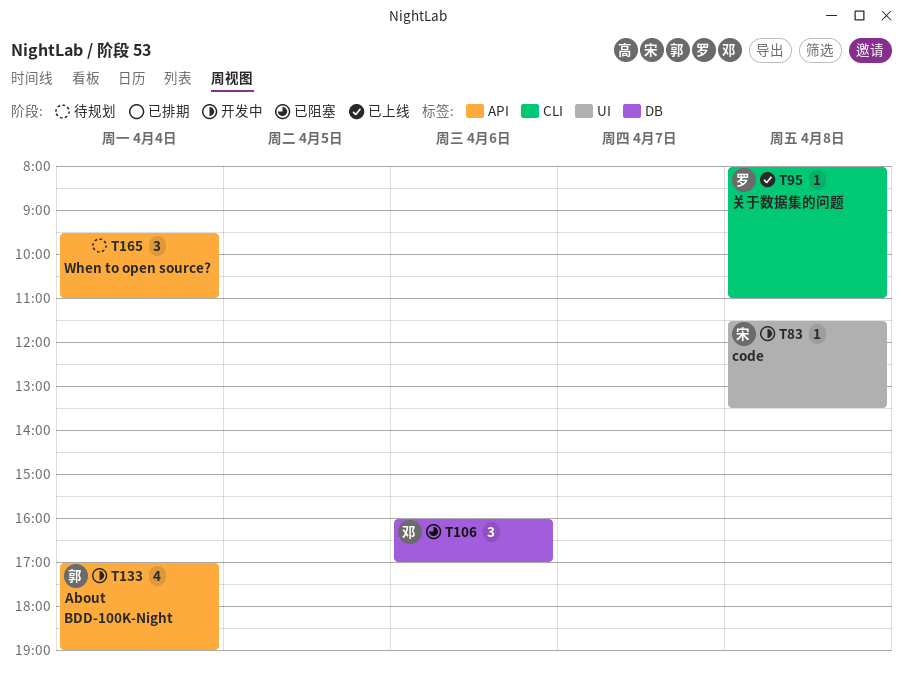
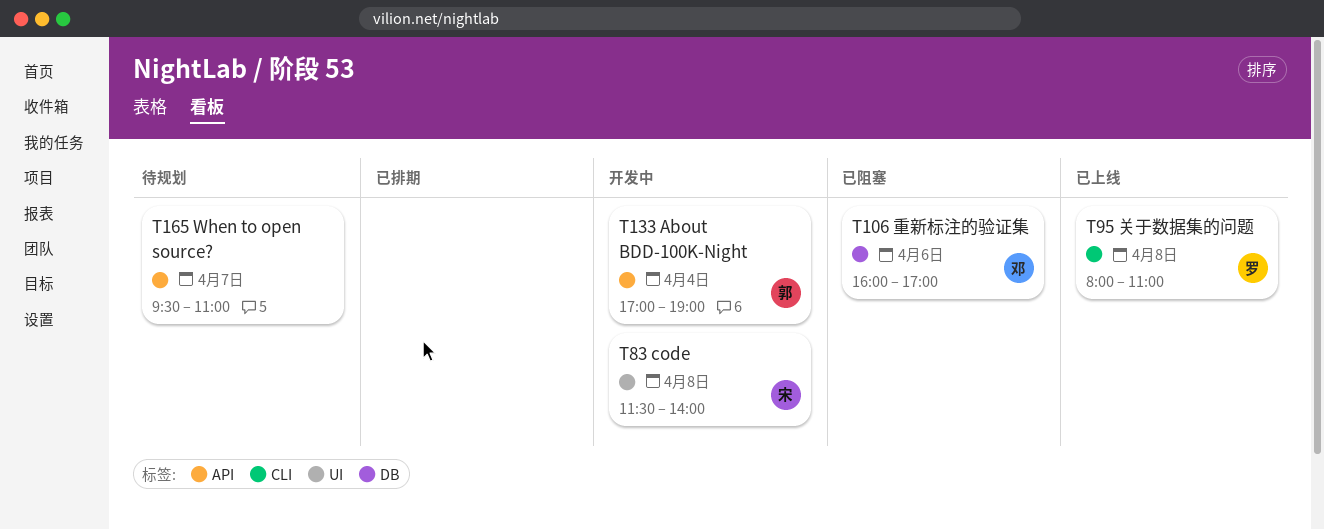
T83, ends: 13:30 -> 14:00
T165, day: Apr 4 -> Apr 7

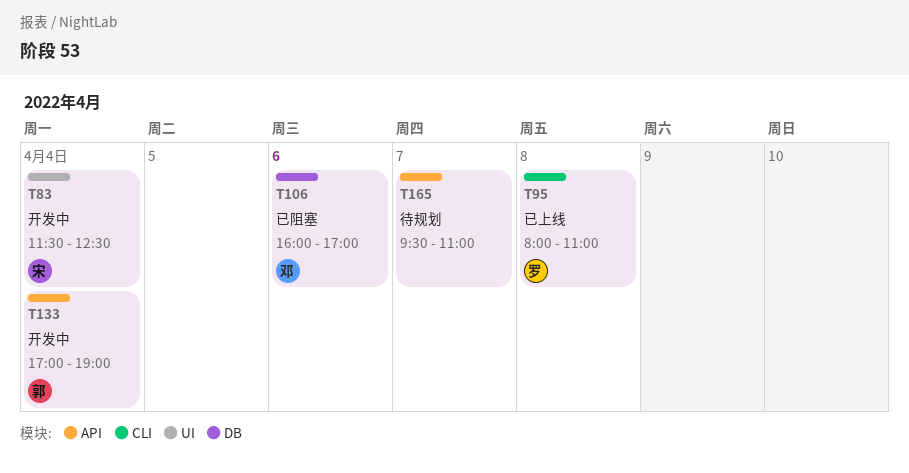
T83, day: Apr 8 -> Apr 4
T83, ends: 14:00 -> 12:30

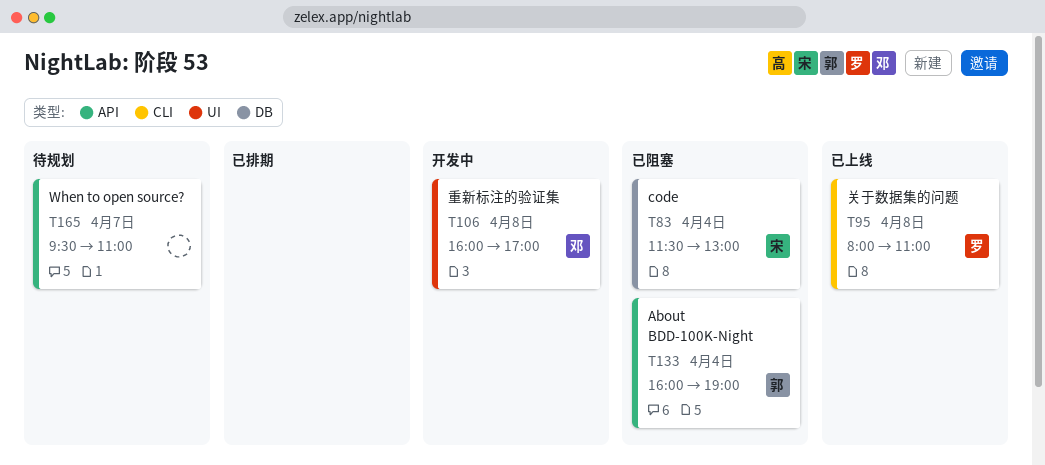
T83, status: 开发中 -> 已阻塞
T83, label: UI -> DB
T83, ends: 12:30 -> 13:00
T106, status: 已阻塞 -> 开发中
T106, label: DB -> UI
T106, day: Apr 6 -> Apr 8
T133, status: 开发中 -> 已阻塞
T133, begins: 17:00 -> 16:00

